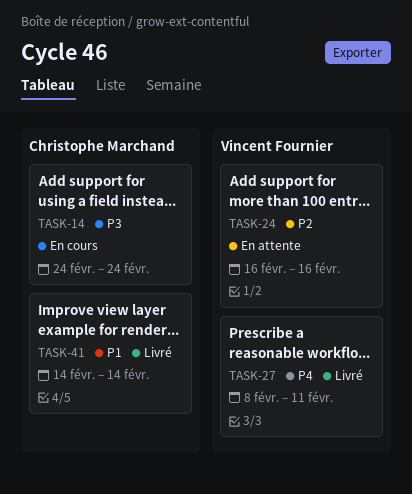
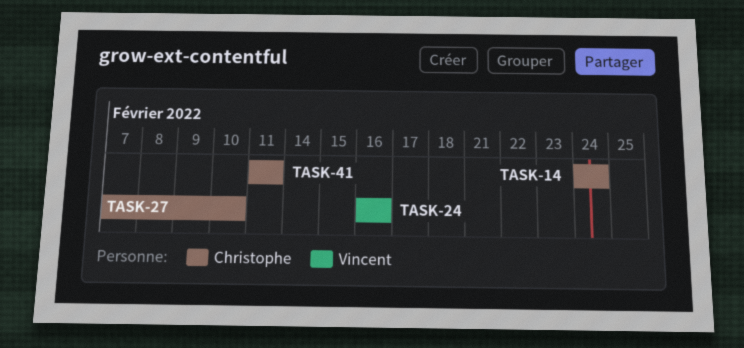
TASK-27, owner: Vincent Fournier -> Christophe Marchand
TASK-27, start: Feb 8 -> Feb 7
TASK-27, due: Feb 11 -> Feb 10
TASK-41, start: Feb 14 -> Feb 11
TASK-41, due: Feb 14 -> Feb 11

